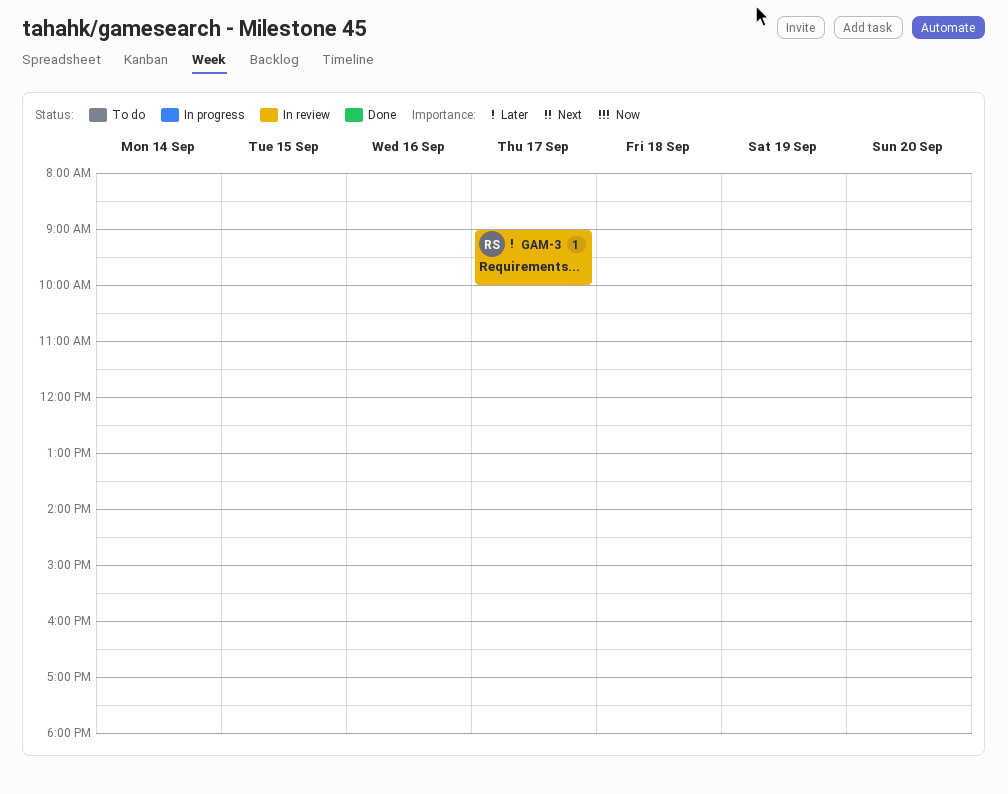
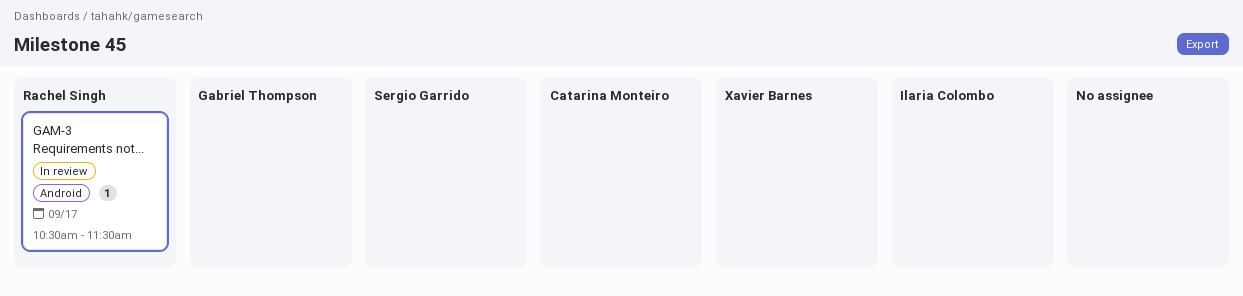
GAM-3, begins: 09:00 -> 10:30
GAM-3, ends: 10:00 -> 11:30

